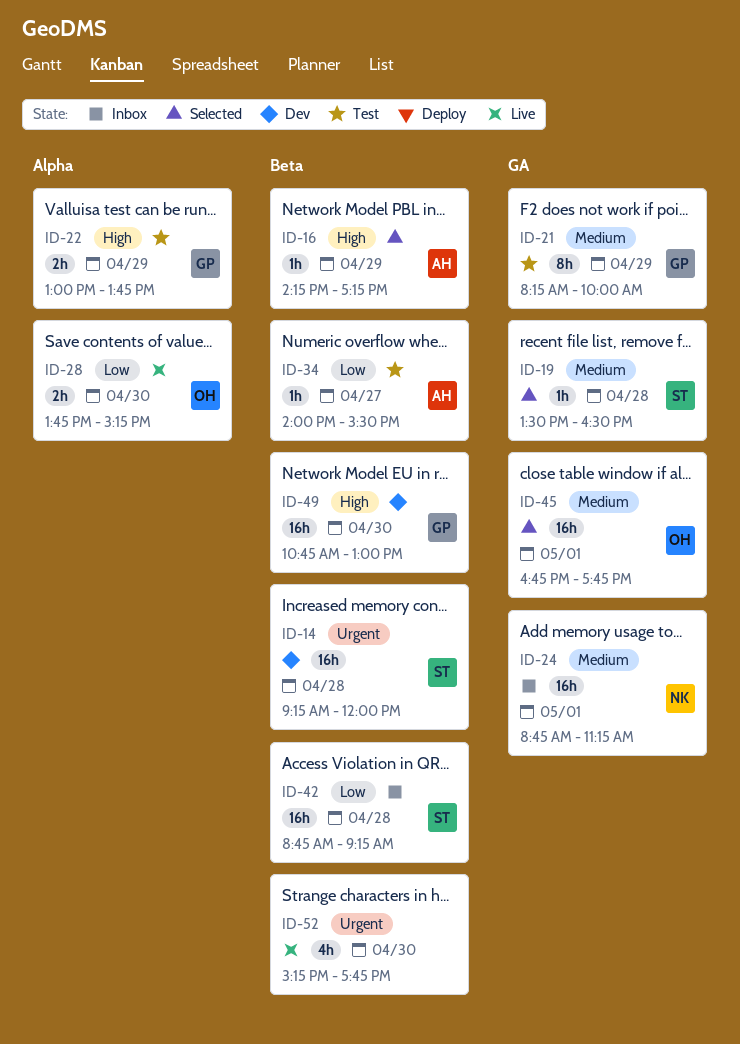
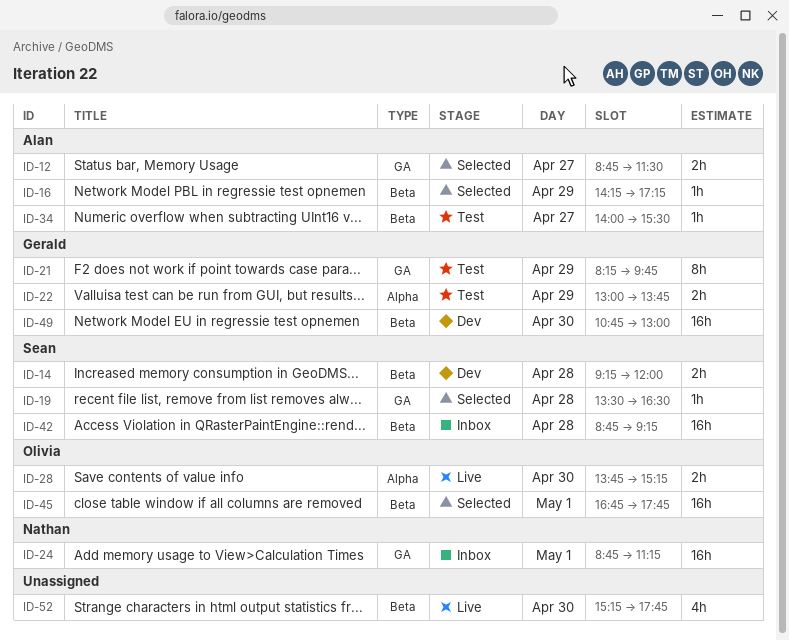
ID-12: none -> present
ID-14, estimate: 16h -> 2h
ID-21, ends: 10:00 -> 09:45
ID-45, label: GA -> Beta

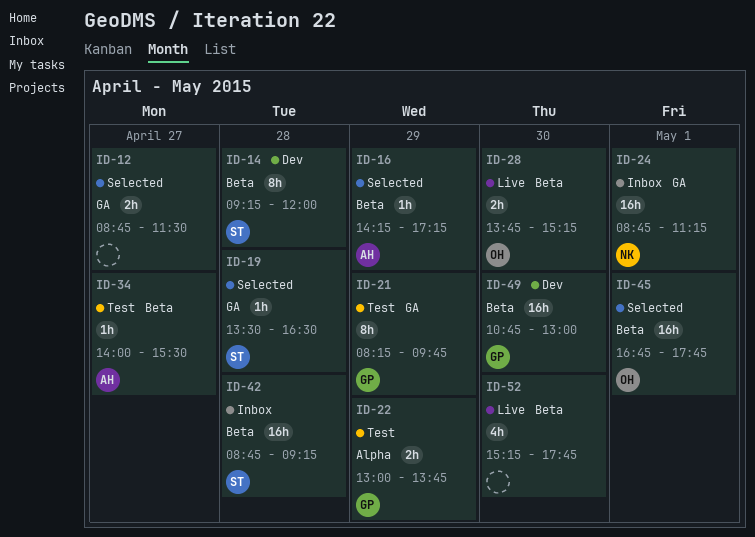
ID-12, owner: Alan -> none
ID-14, estimate: 2h -> 8h
ID-28, label: Alpha -> Beta

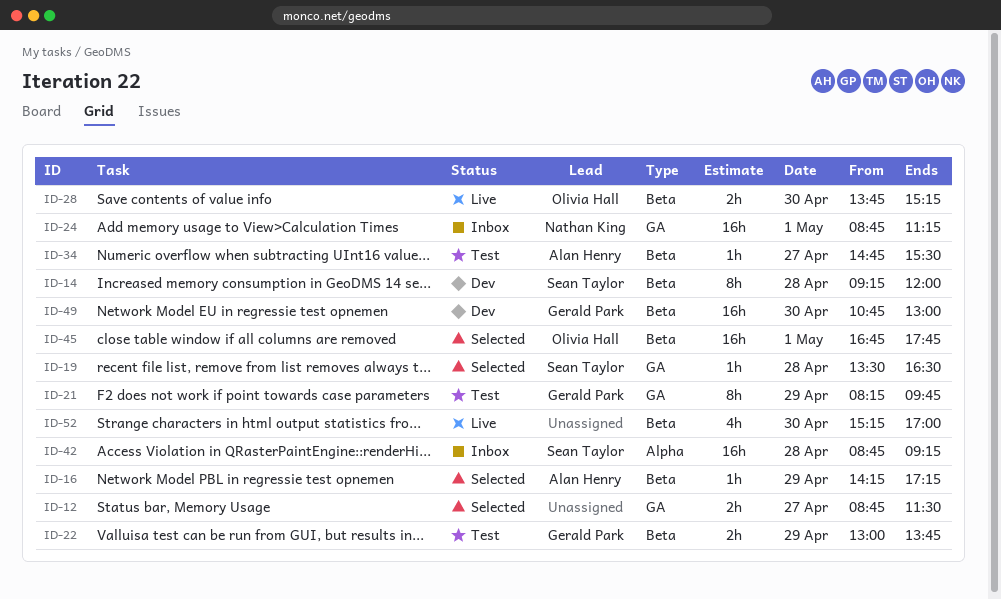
ID-22, label: Alpha -> Beta
ID-34, begins: 14:00 -> 14:45
ID-42, label: Beta -> Alpha
ID-52, ends: 17:45 -> 17:00

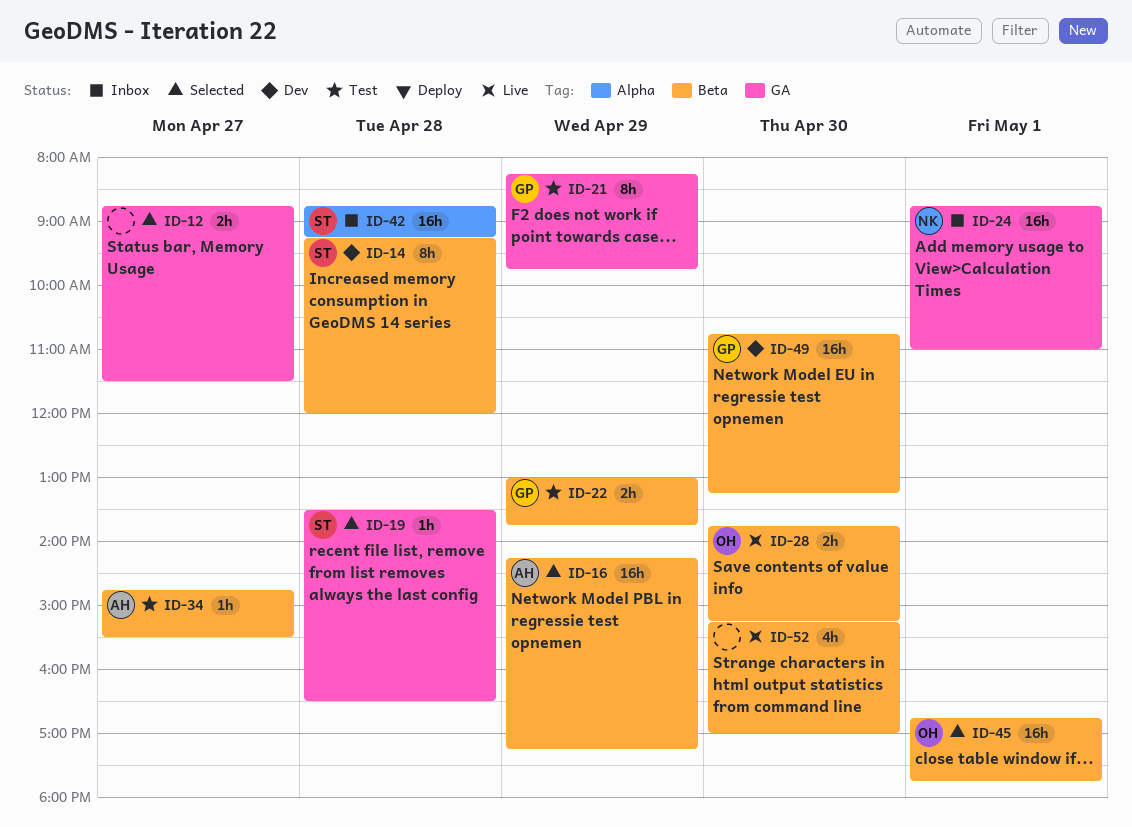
ID-16, estimate: 1h -> 16h
ID-24, ends: 11:15 -> 11:00
ID-49, ends: 13:00 -> 13:15

